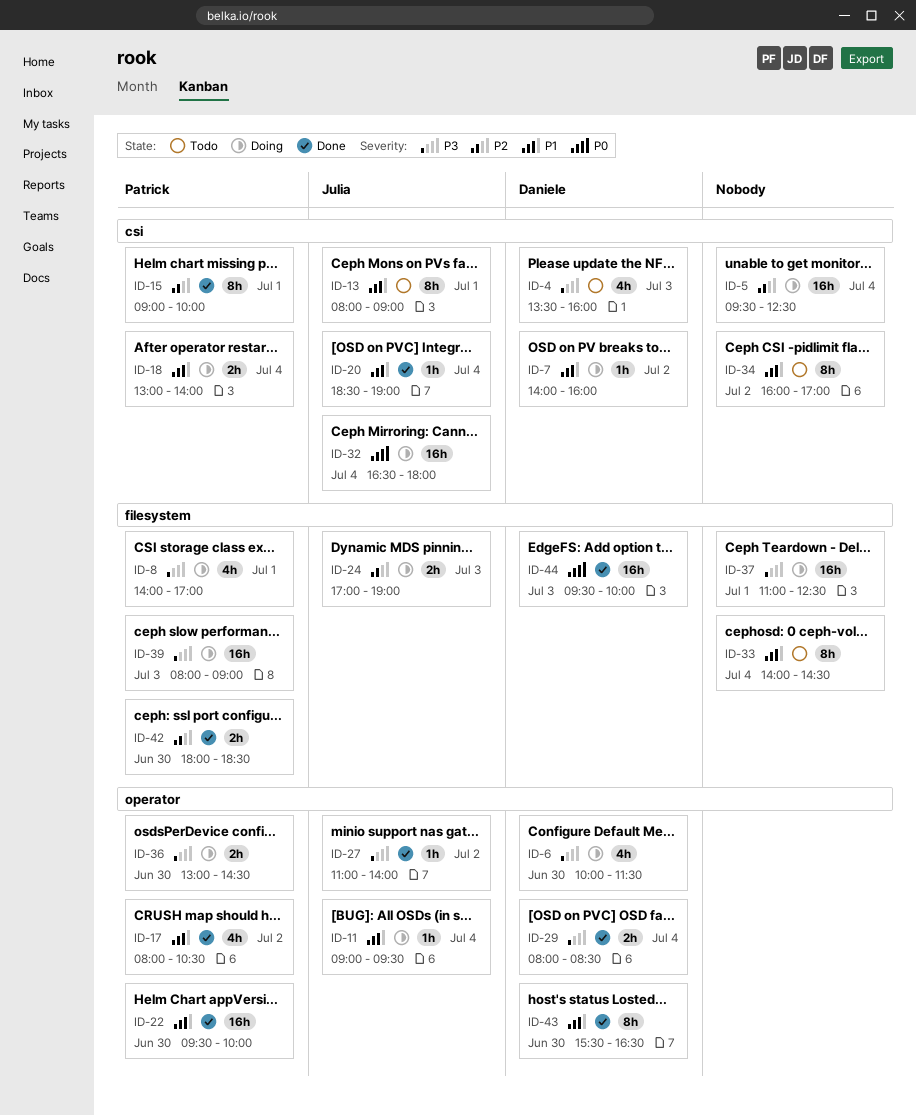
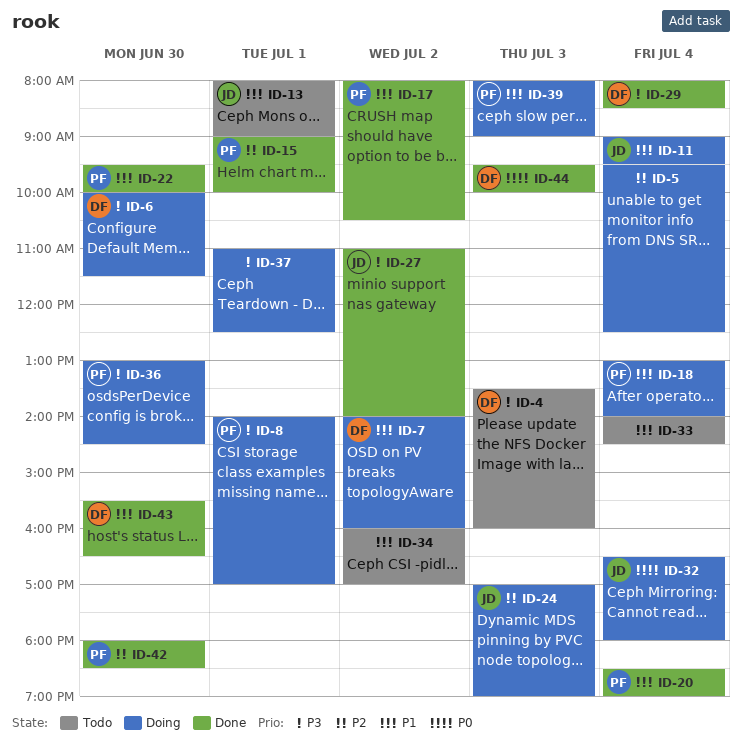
ID-20, owner: Julia -> Patrick
ID-39, priority: P3 -> P1

